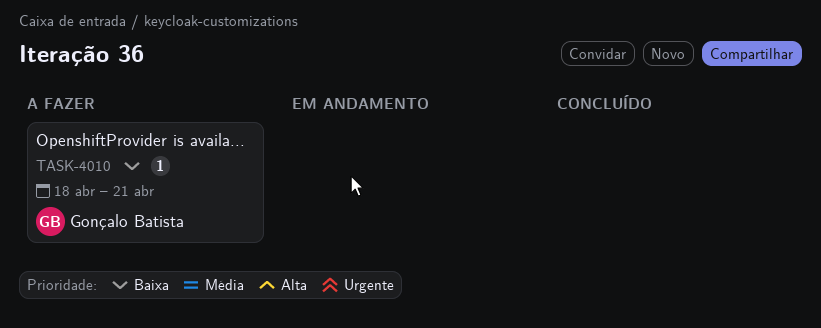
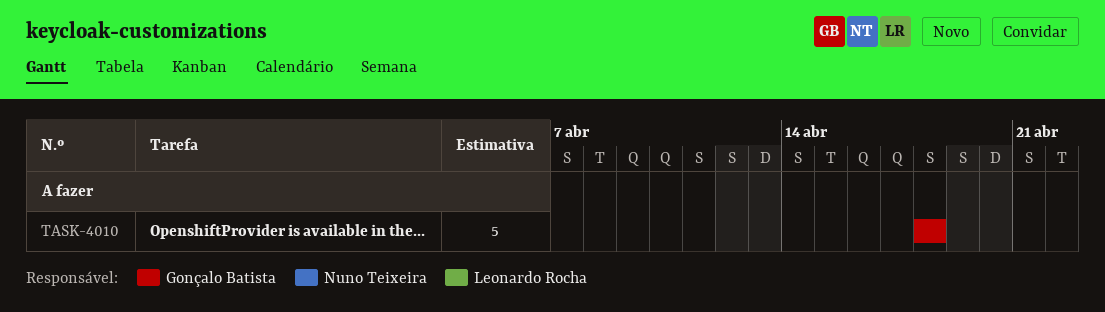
TASK-4010, estimate: 1 -> 5
TASK-4010, due: Apr 21 -> Apr 18

